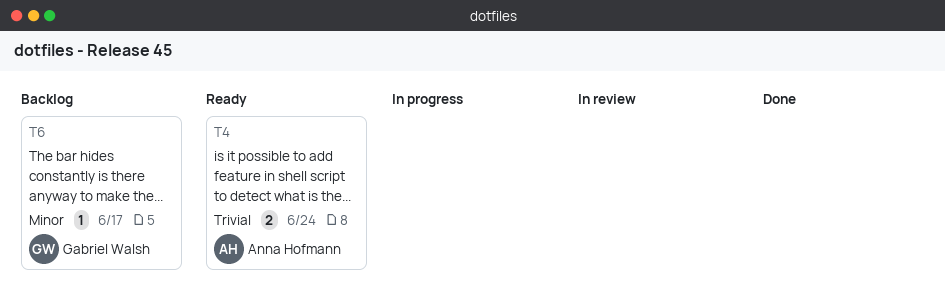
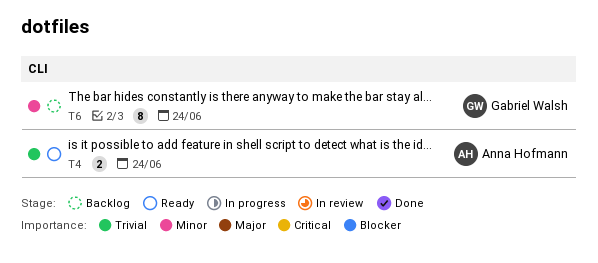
T6, estimate: 1 -> 8
T6, due: Jun 17 -> Jun 24

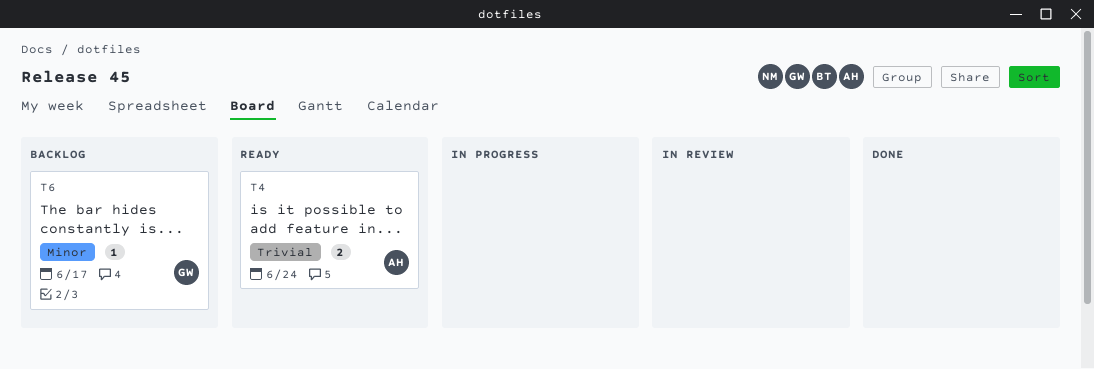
T6, estimate: 8 -> 1
T6, due: Jun 24 -> Jun 17

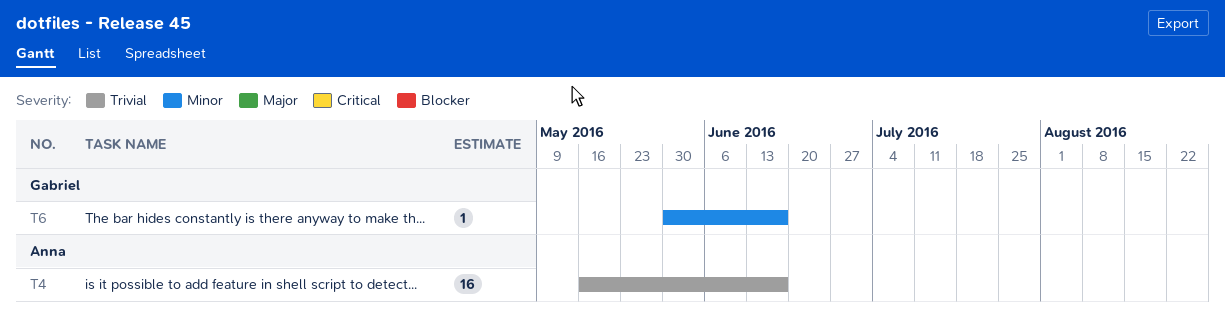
T4, estimate: 2 -> 16
T4, due: Jun 24 -> Jun 17

